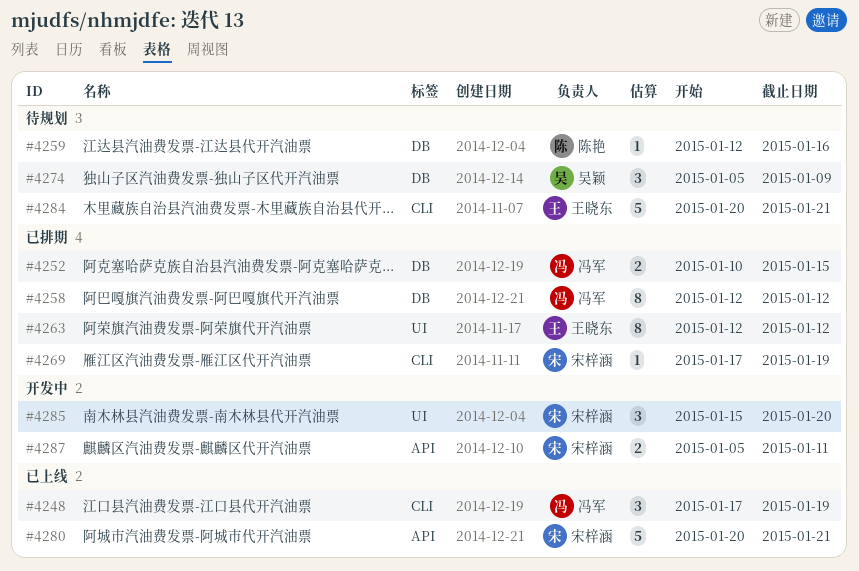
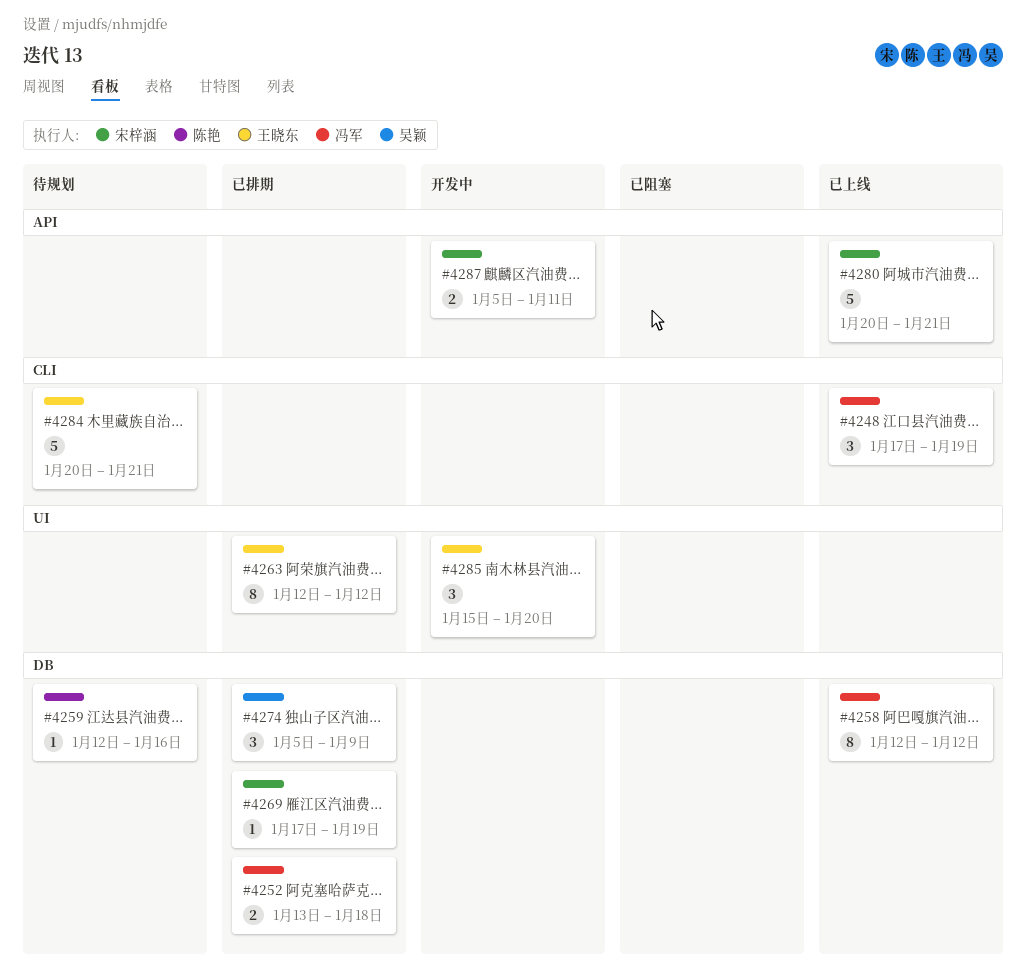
#4252, start: Jan 10 -> Jan 13
#4252, due: Jan 15 -> Jan 18
#4258, status: 已排期 -> 已上线
#4269, label: CLI -> DB
#4274, status: 待规划 -> 已排期
#4285, owner: 宋梓涵 -> 王晓东

